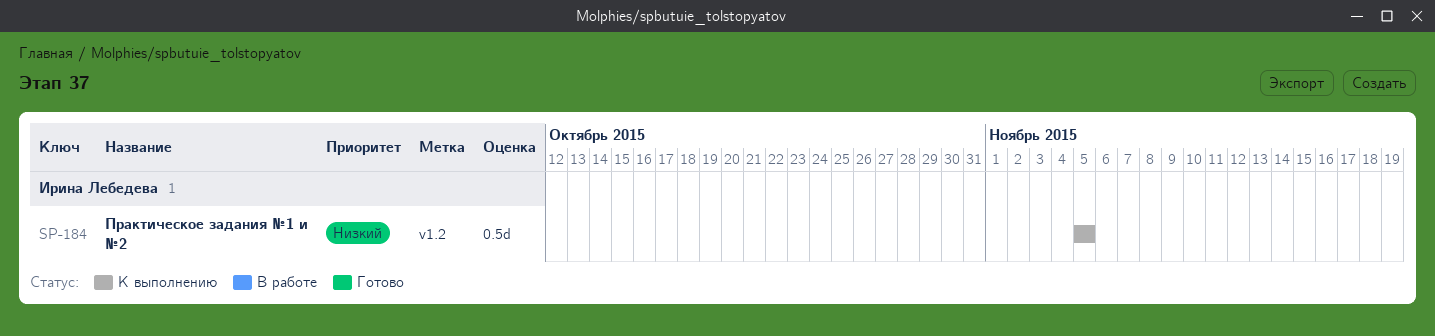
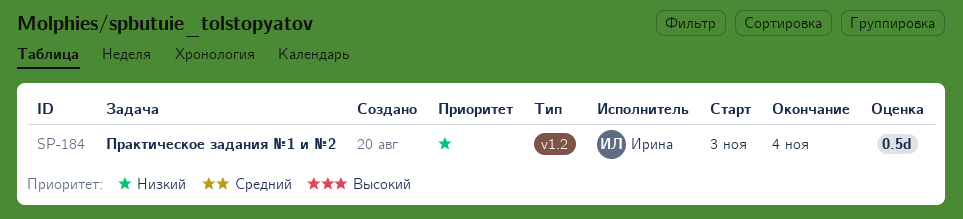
SP-184, start: Nov 5 -> Nov 3
SP-184, due: Nov 5 -> Nov 4

